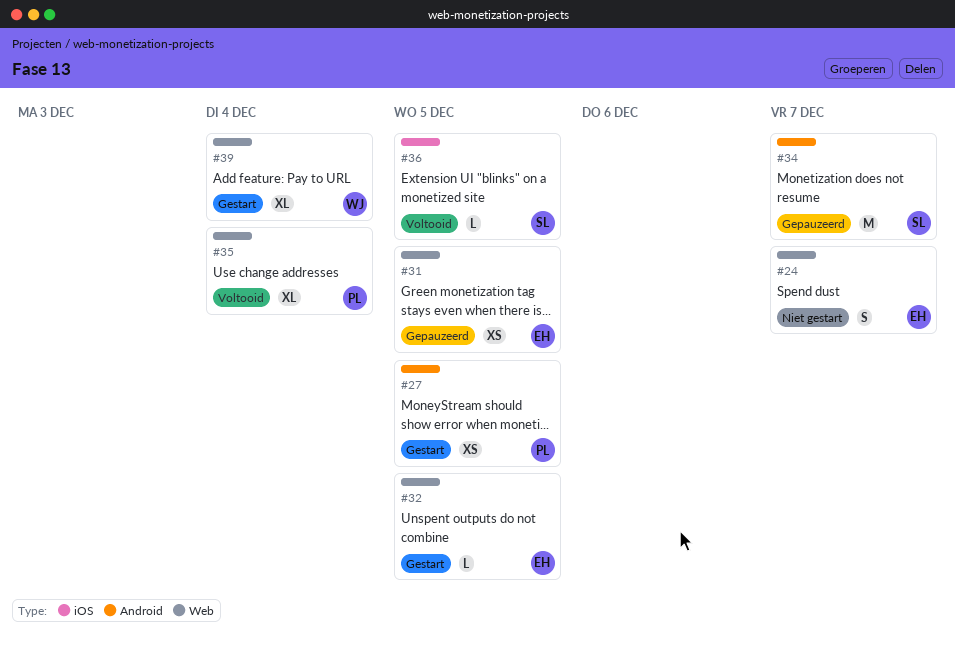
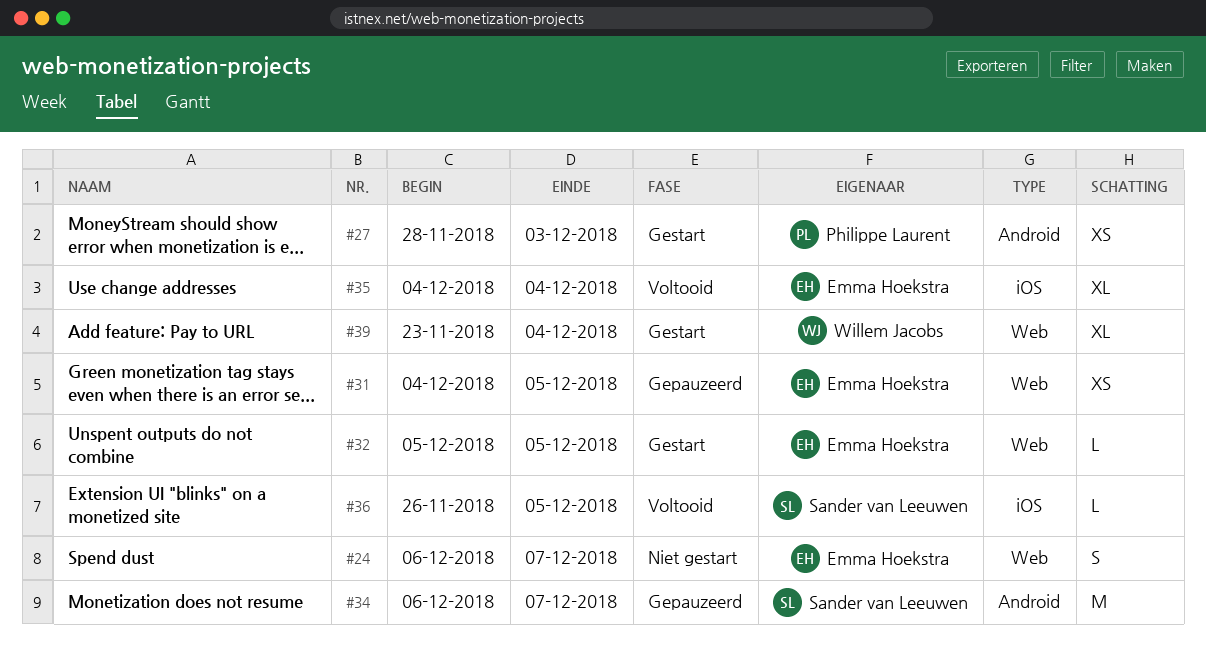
#27, due: Dec 5 -> Dec 3
#35, owner: Philippe Laurent -> Emma Hoekstra
#35, label: Web -> iOS

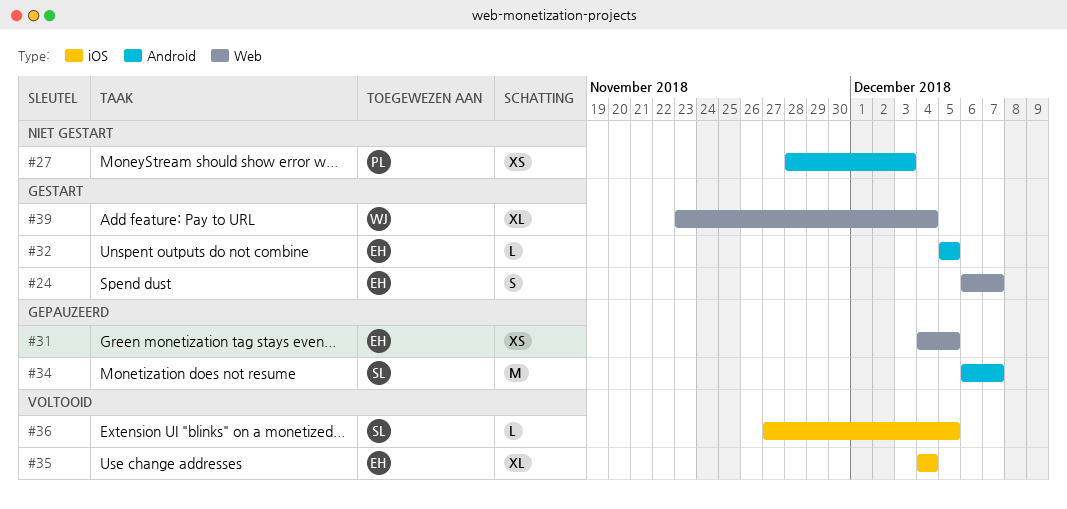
#24, status: Niet gestart -> Gestart
#27, status: Gestart -> Niet gestart
#32, label: Web -> Android
#36, start: Nov 26 -> Nov 27

